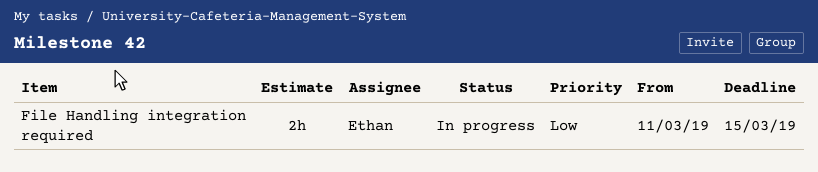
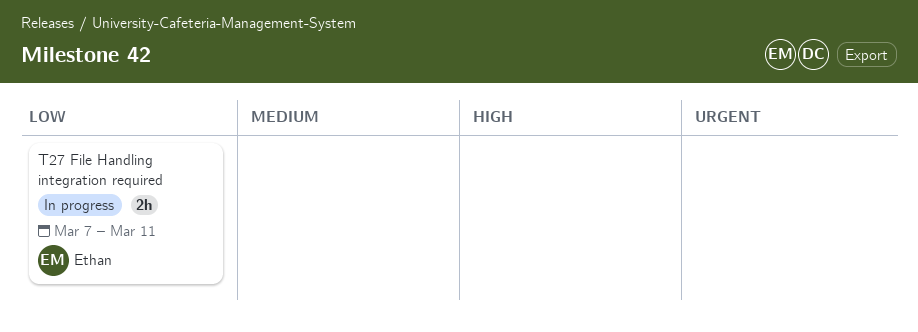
File Handling integration required, start: Mar 11 -> Mar 7
File Handling integration required, due: Mar 15 -> Mar 11

